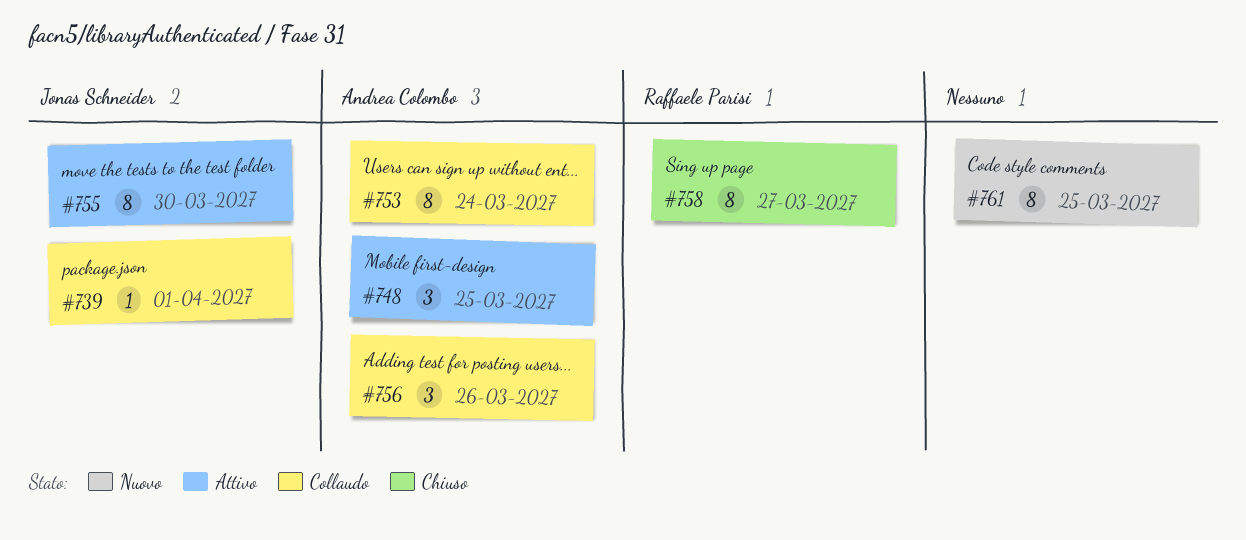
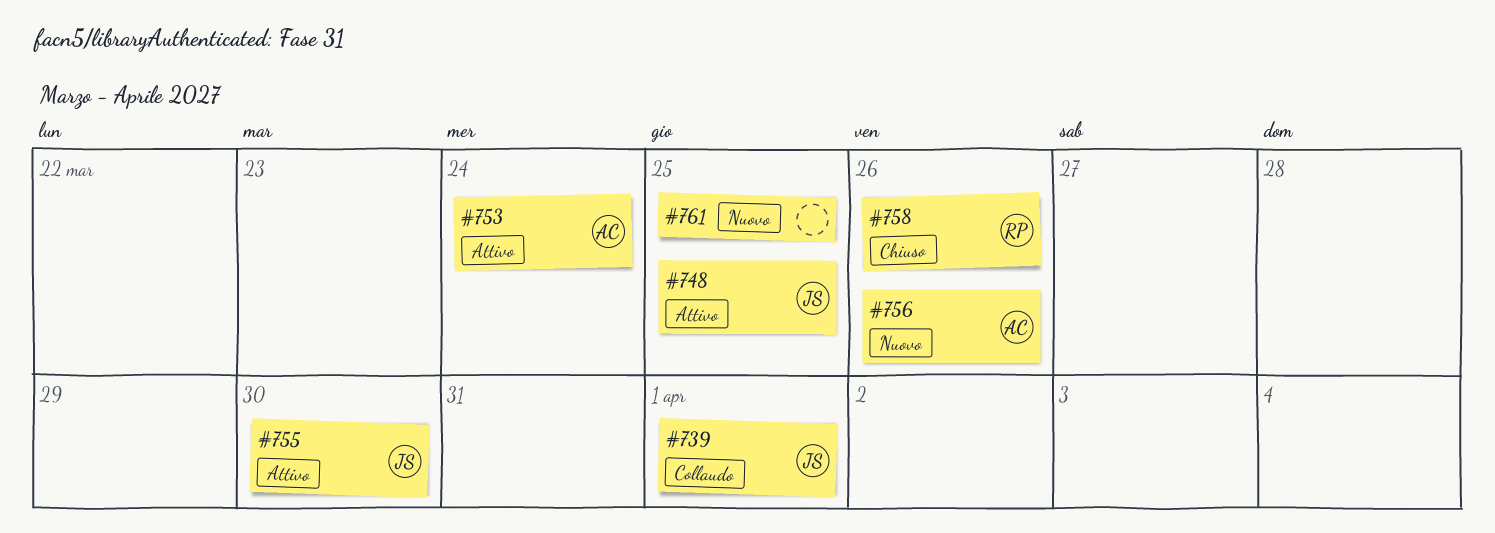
#748, owner: Andrea Colombo -> Jonas Schneider
#753, status: Collaudo -> Attivo
#756, status: Collaudo -> Nuovo
#758, due: Mar 27 -> Mar 26

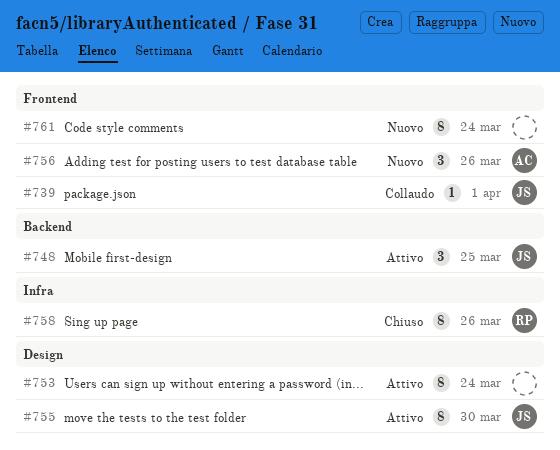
#753, owner: AC -> none
#761, due: Mar 25 -> Mar 24

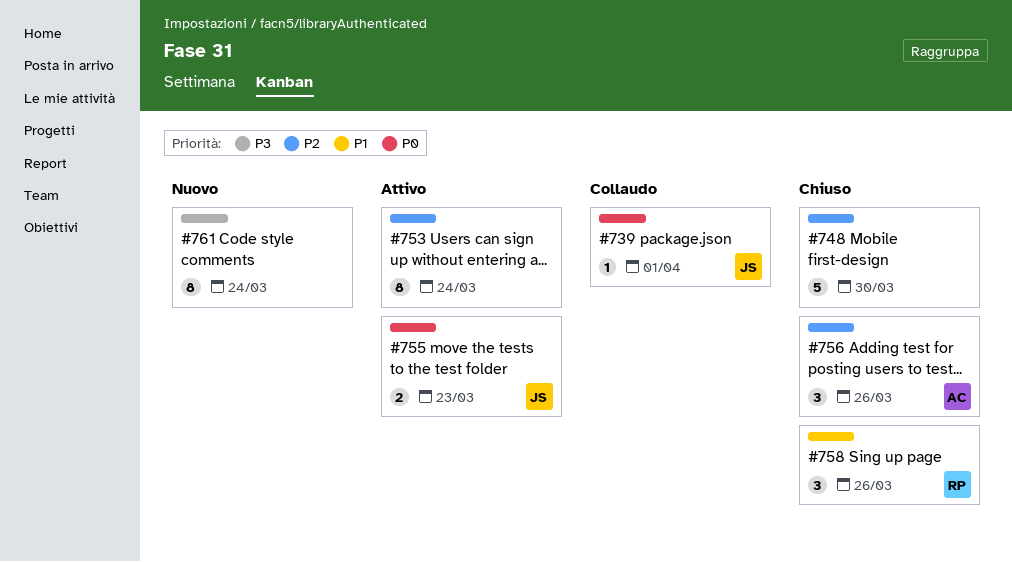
#748, status: Attivo -> Chiuso
#748, owner: JS -> none
#748, estimate: 3 -> 5
#748, due: Mar 25 -> Mar 30
#755, estimate: 8 -> 2
#755, due: Mar 30 -> Mar 23
#756, status: Nuovo -> Chiuso
#758, estimate: 8 -> 3

